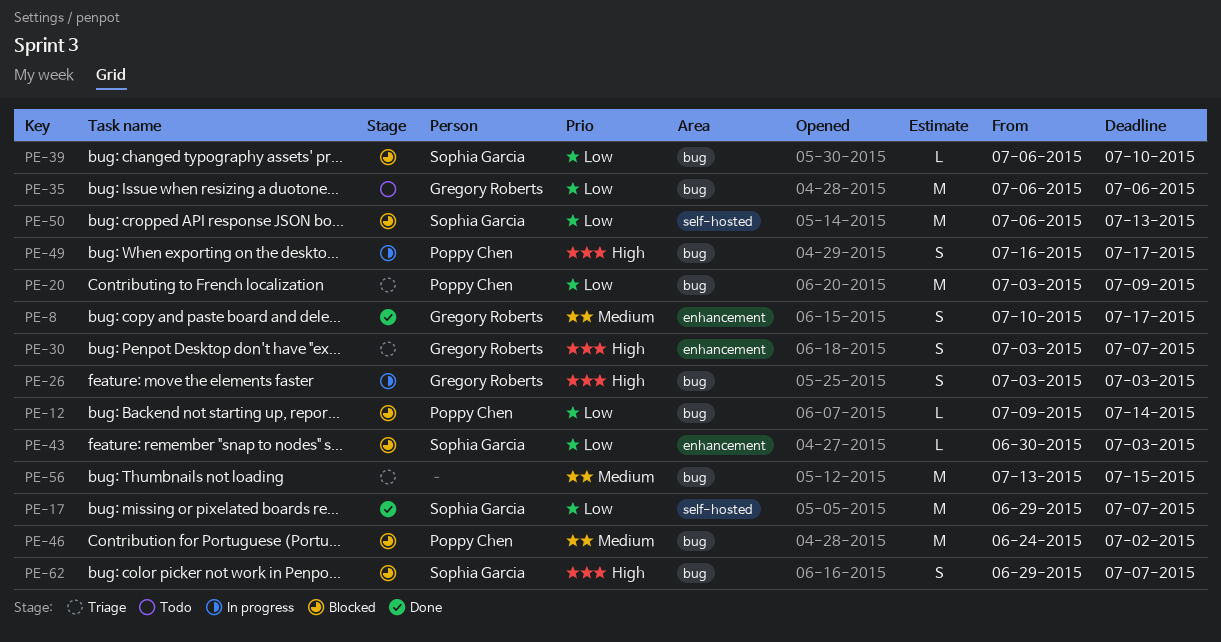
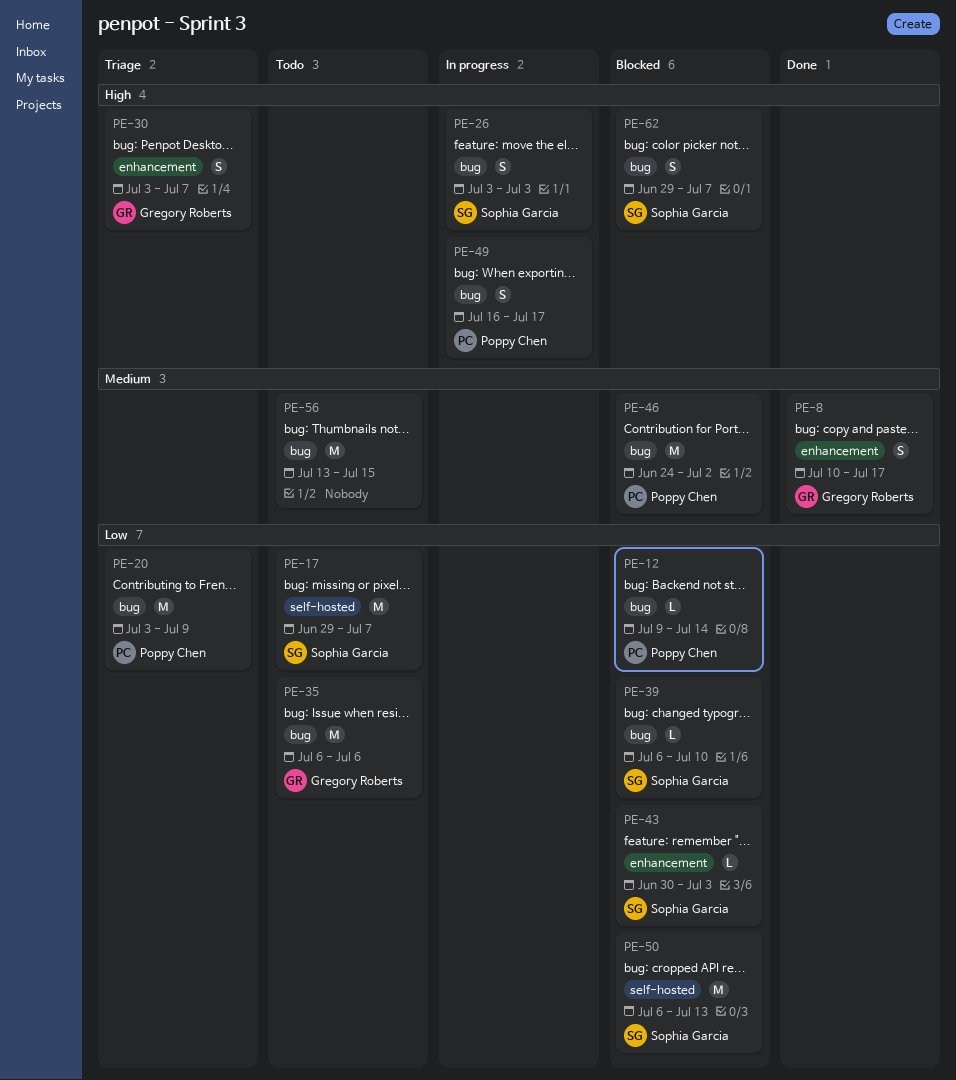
PE-17, status: Done -> Todo
PE-26, owner: Gregory Roberts -> Sophia Garcia
PE-56, status: Triage -> Todo

